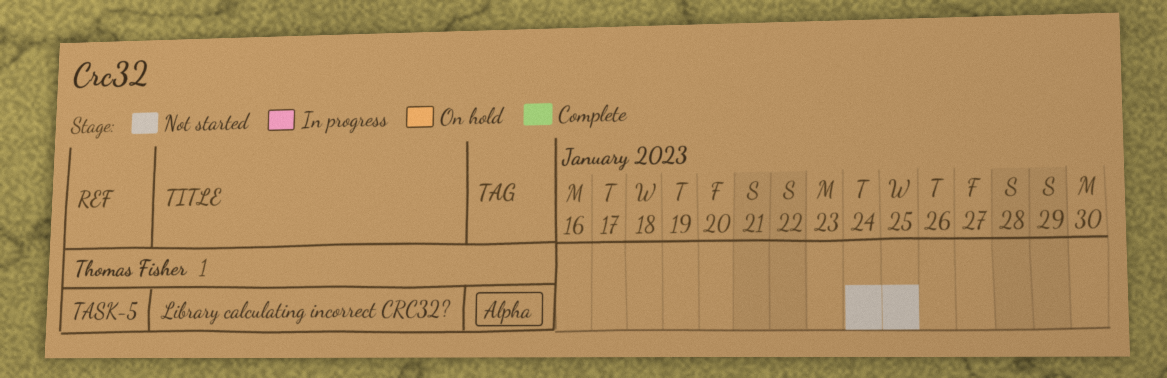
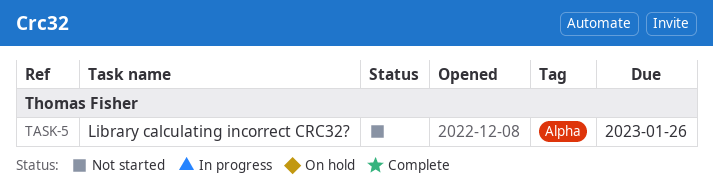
TASK-5, due: Jan 25 -> Jan 26

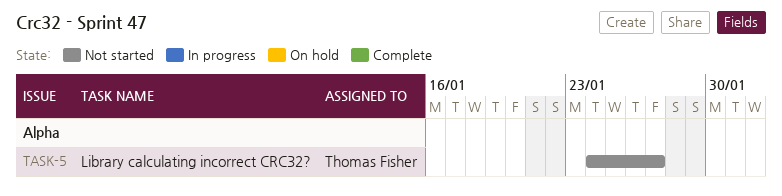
TASK-5, due: Jan 26 -> Jan 27

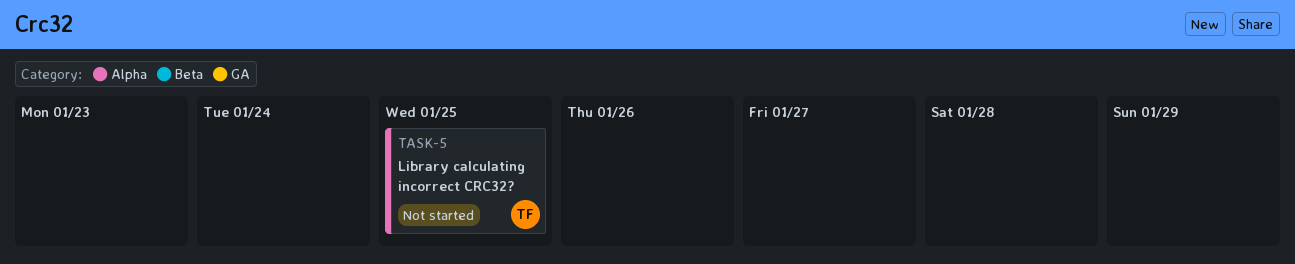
TASK-5, due: Jan 27 -> Jan 25

